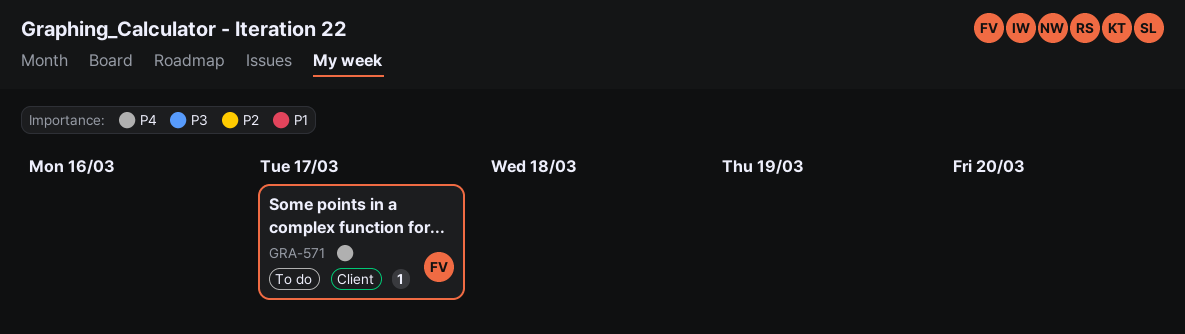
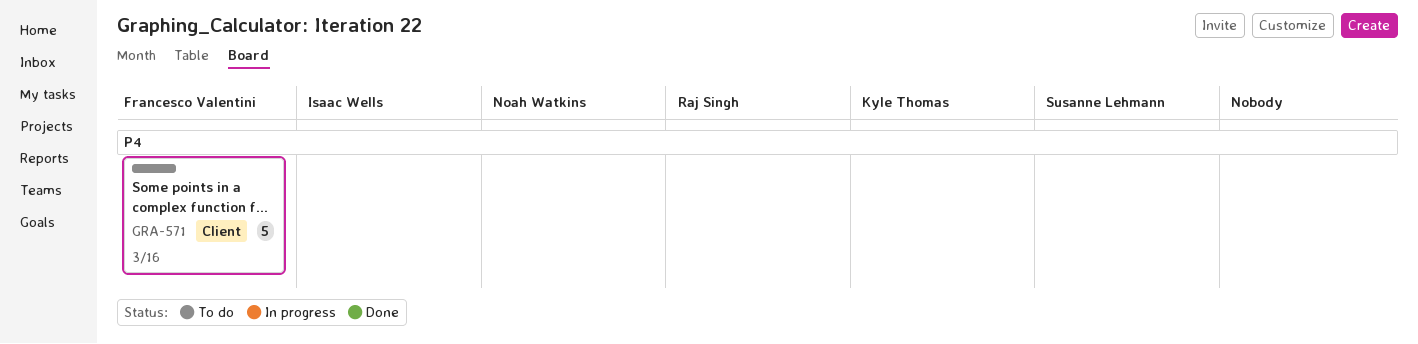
GRA-571, estimate: 1 -> 5
GRA-571, due: Mar 17 -> Mar 16

